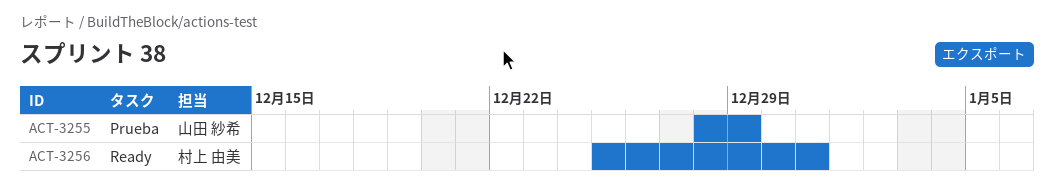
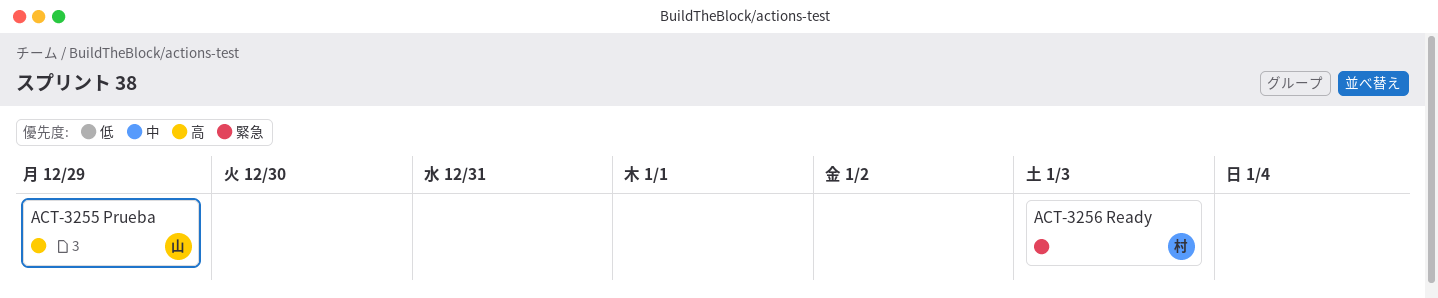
ACT-3256, due: Dec 31 -> Jan 3

